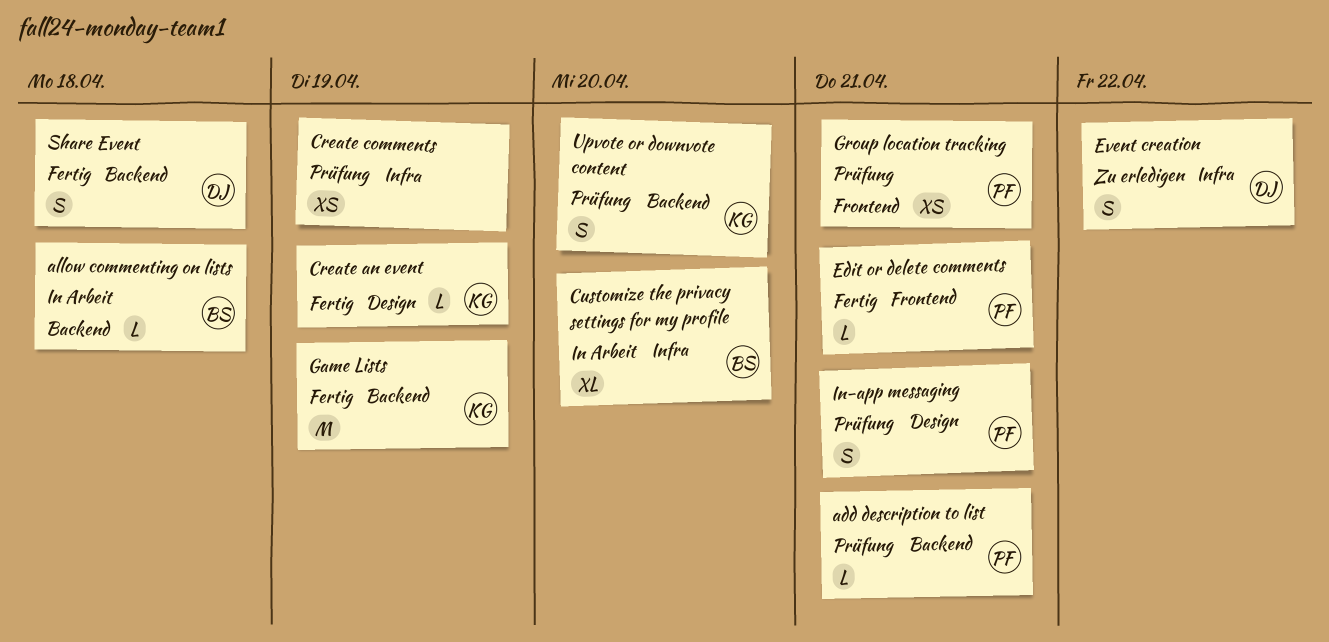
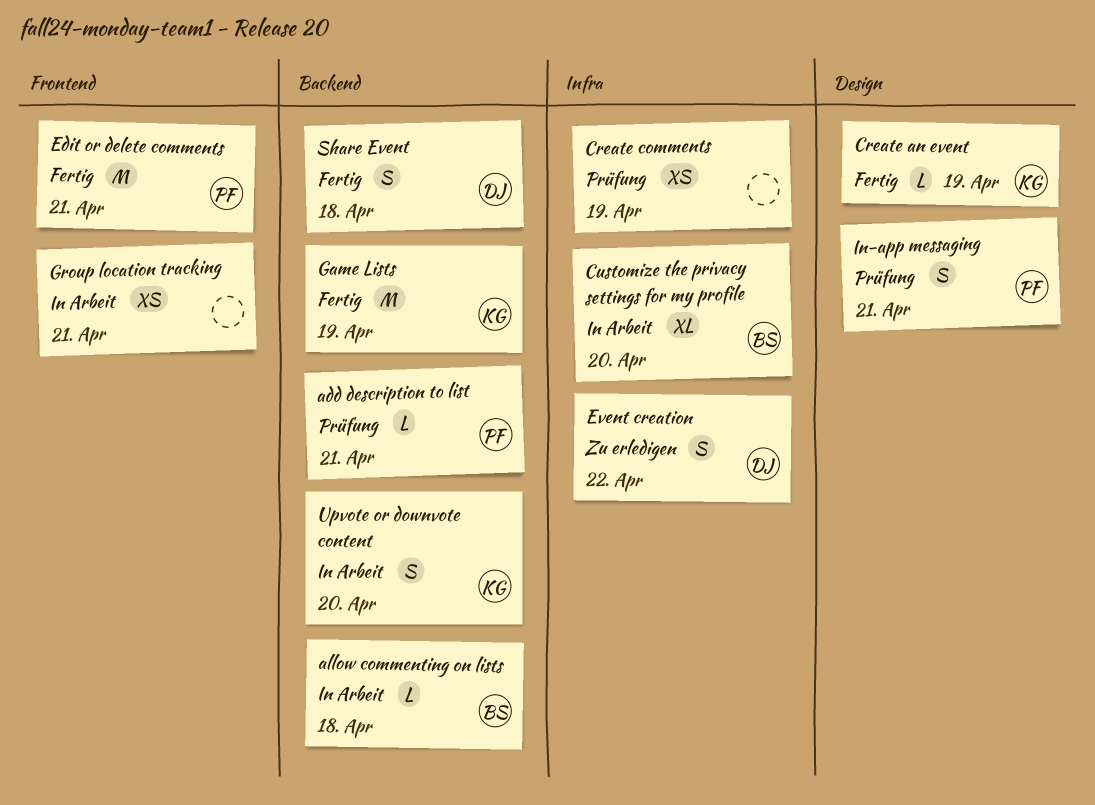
Edit or delete comments, estimate: L -> M
Group location tracking, status: Prüfung -> In Arbeit
Group location tracking, owner: PF -> none
Upvote or downvote content, status: Prüfung -> In Arbeit

